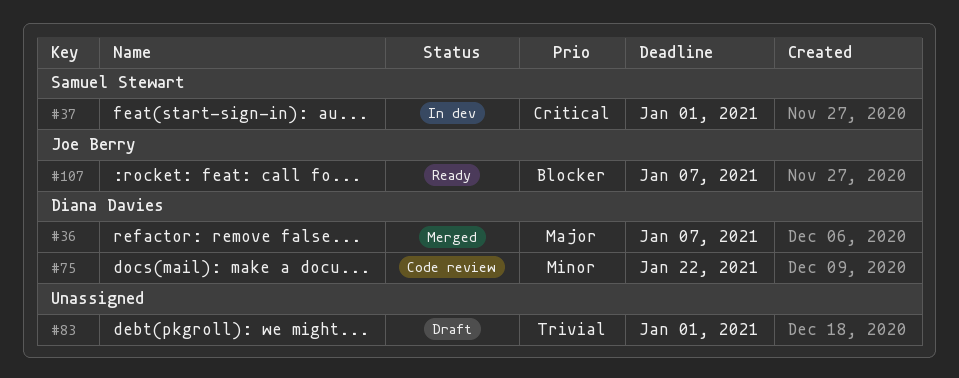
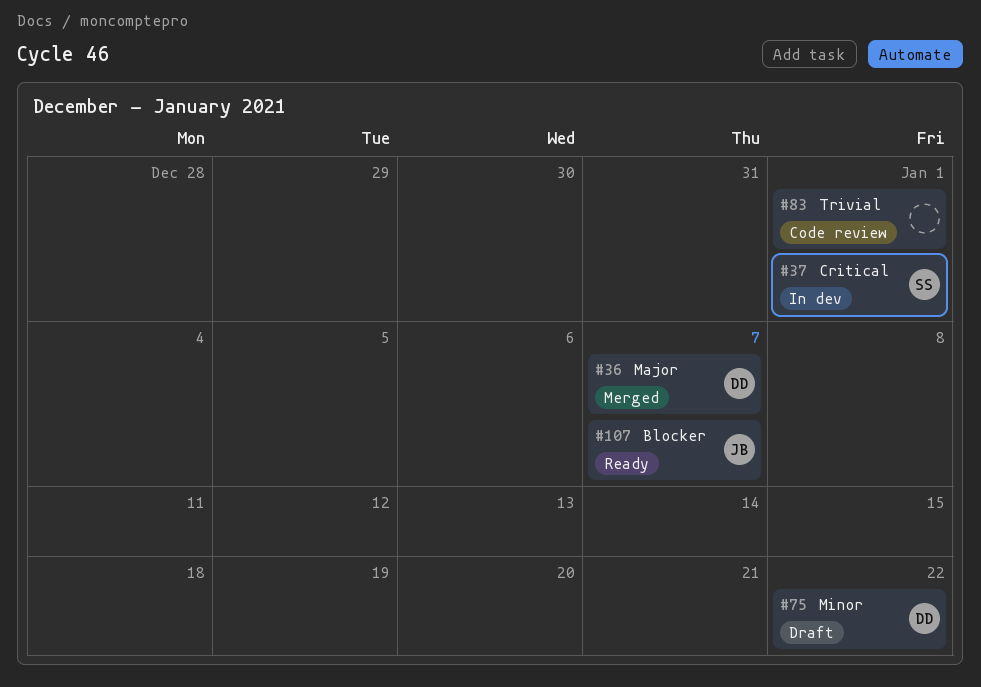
#75, status: Code review -> Draft
#83, status: Draft -> Code review

